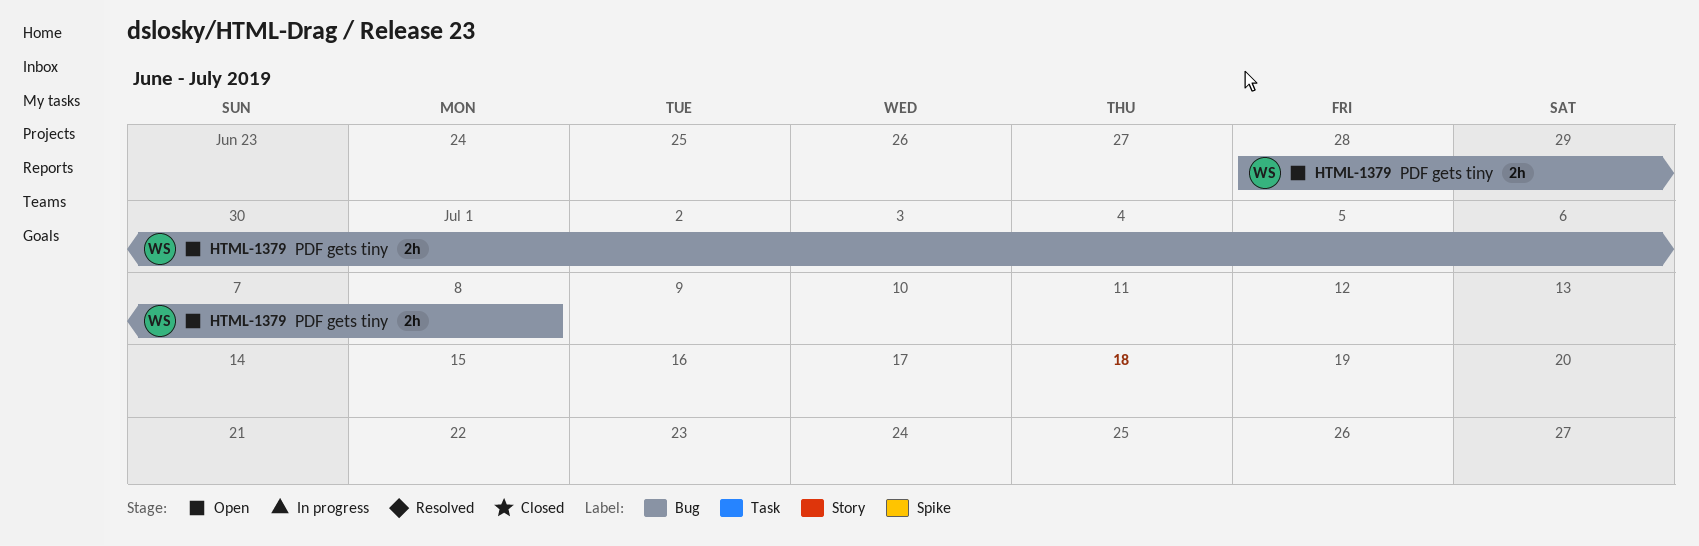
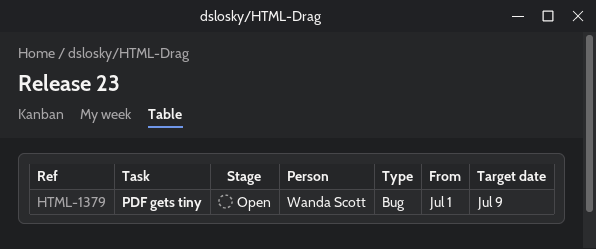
HTML-1379, start: Jun 28 -> Jul 1
HTML-1379, due: Jul 8 -> Jul 9

